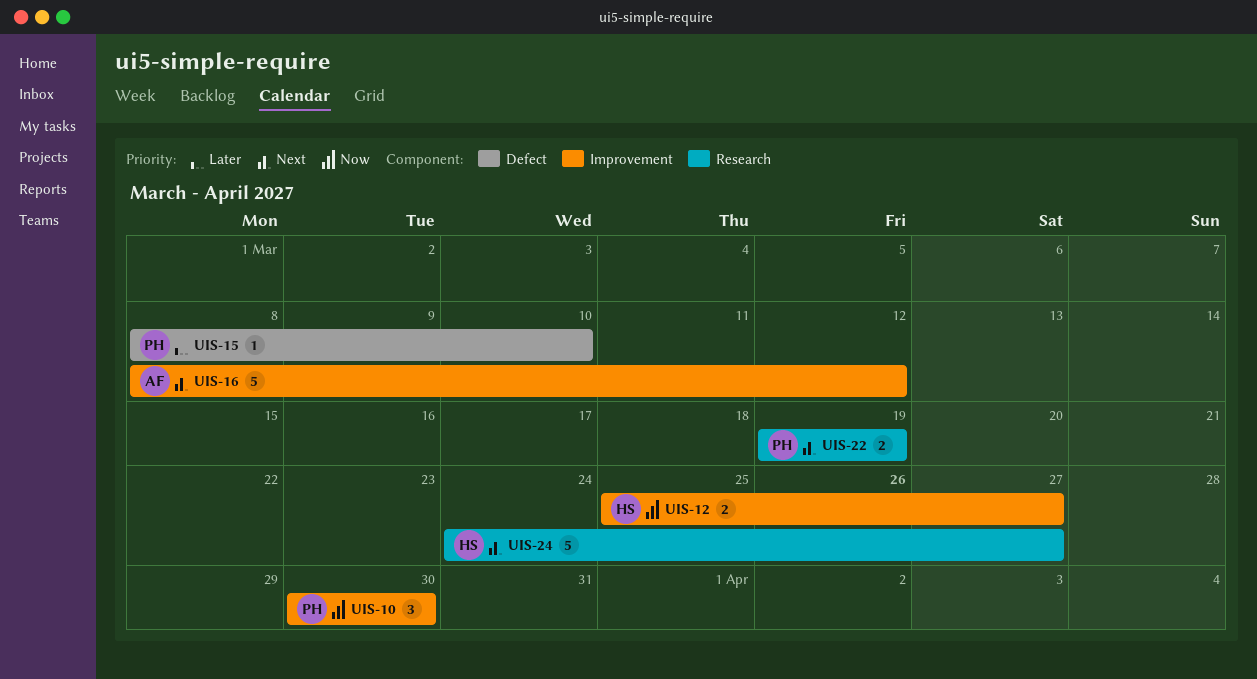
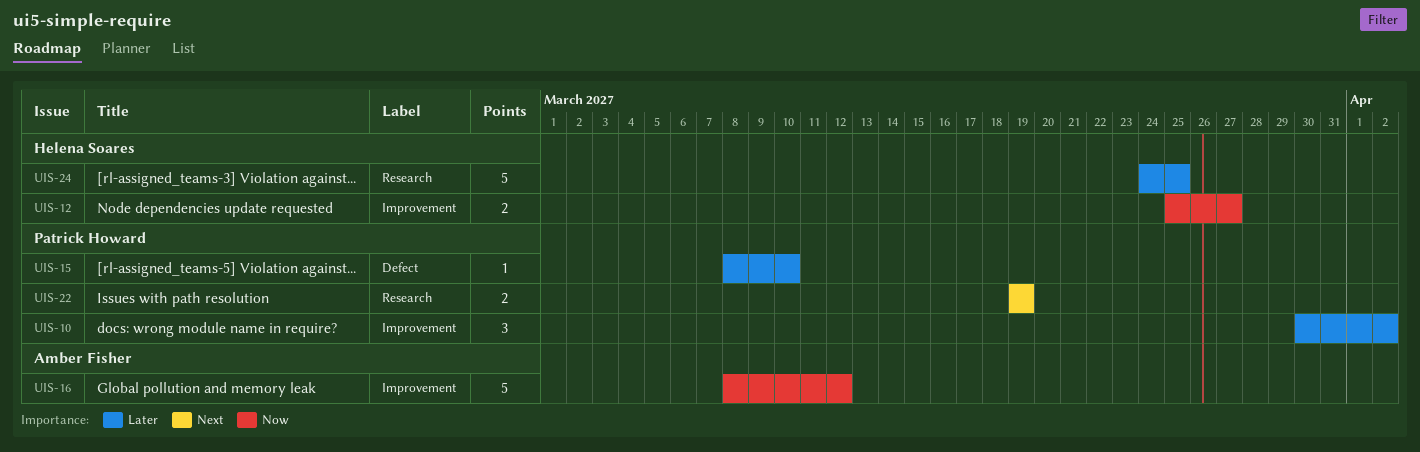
UIS-10, priority: Now -> Later
UIS-10, due: Mar 30 -> Apr 2
UIS-16, priority: Next -> Now
UIS-24, priority: Next -> Later
UIS-24, due: Mar 27 -> Mar 25

